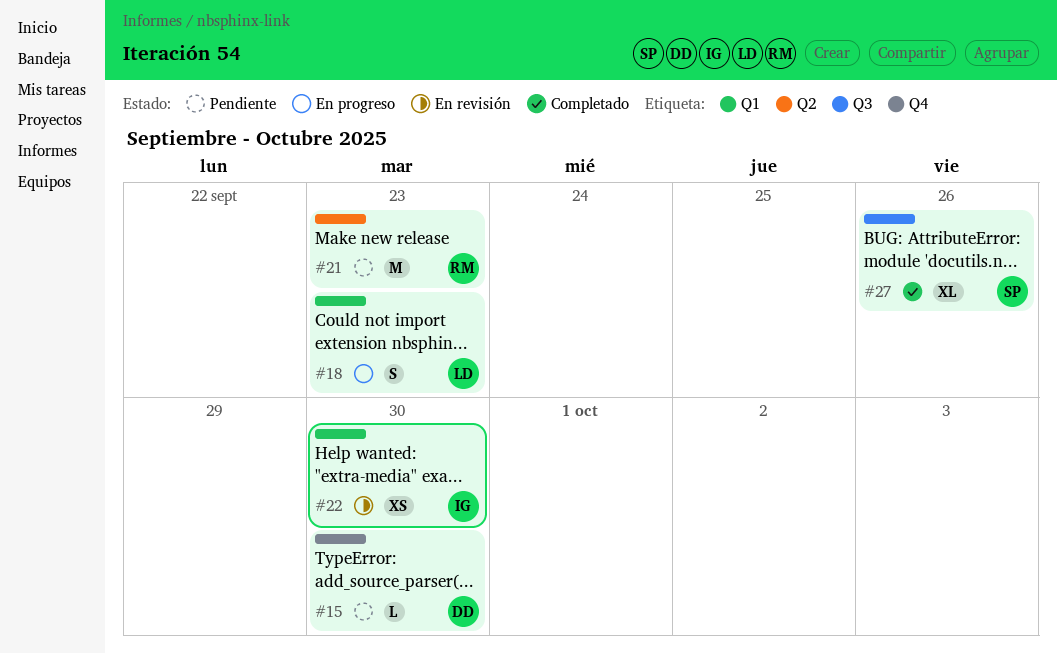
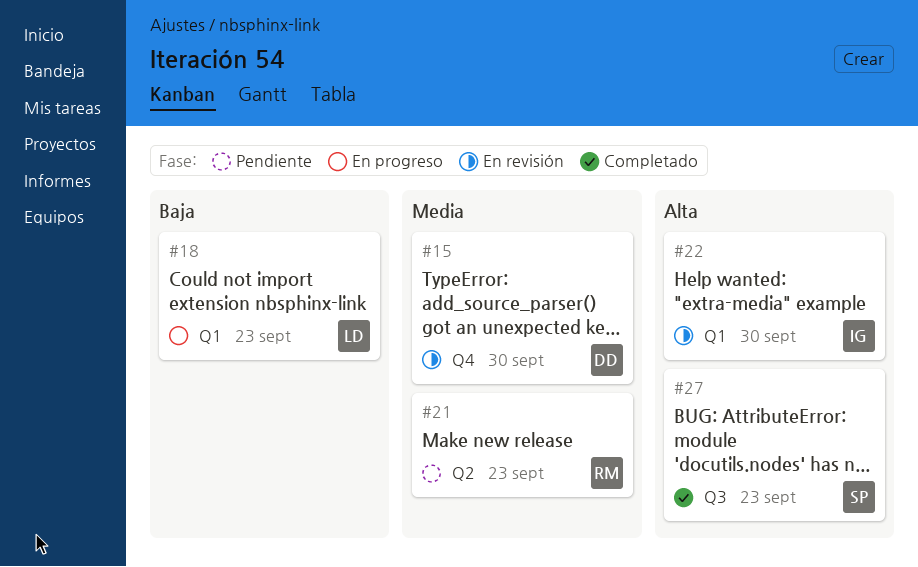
#15, status: Pendiente -> En revisión
#27, due: Sep 26 -> Sep 23

